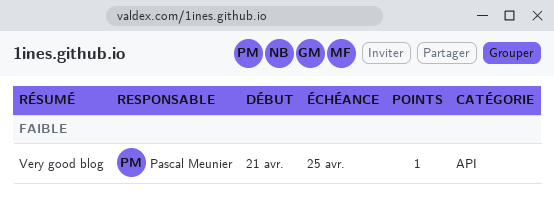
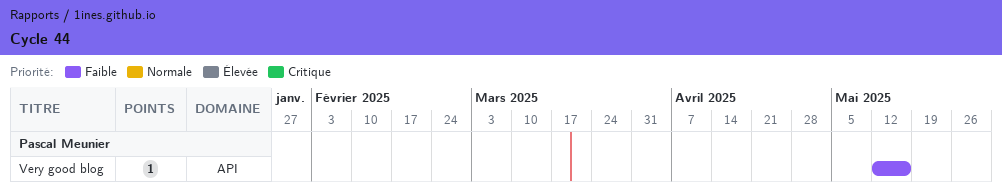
Very good blog, start: Apr 21 -> May 12
Very good blog, due: Apr 25 -> May 16

